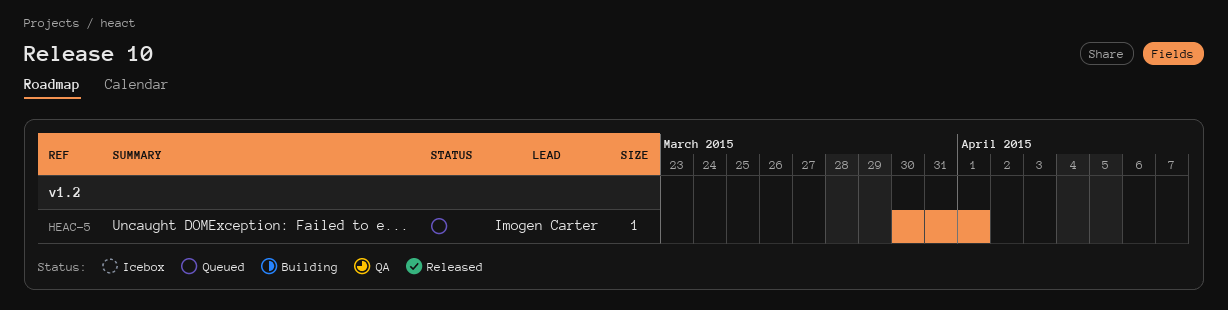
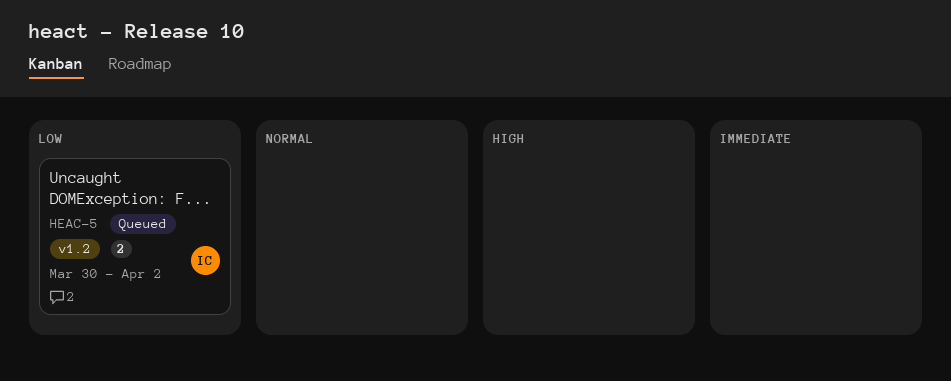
HEAC-5, estimate: 1 -> 2
HEAC-5, due: Apr 1 -> Apr 2

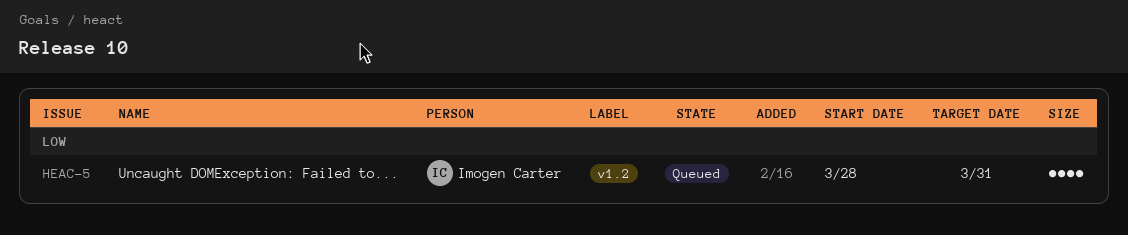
HEAC-5, estimate: 2 -> 4
HEAC-5, start: Mar 30 -> Mar 28
HEAC-5, due: Apr 2 -> Mar 31

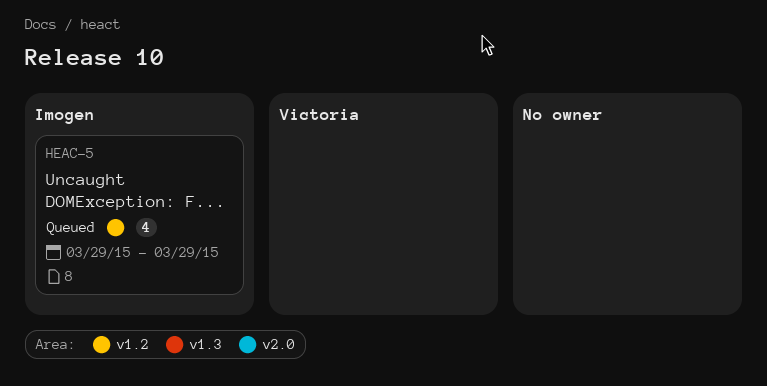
HEAC-5, start: Mar 28 -> Mar 29
HEAC-5, due: Mar 31 -> Mar 29

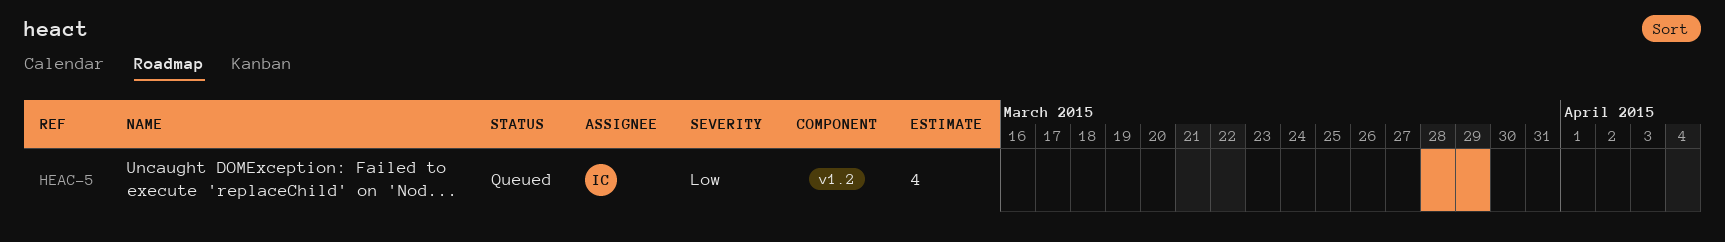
HEAC-5, start: Mar 29 -> Mar 28

